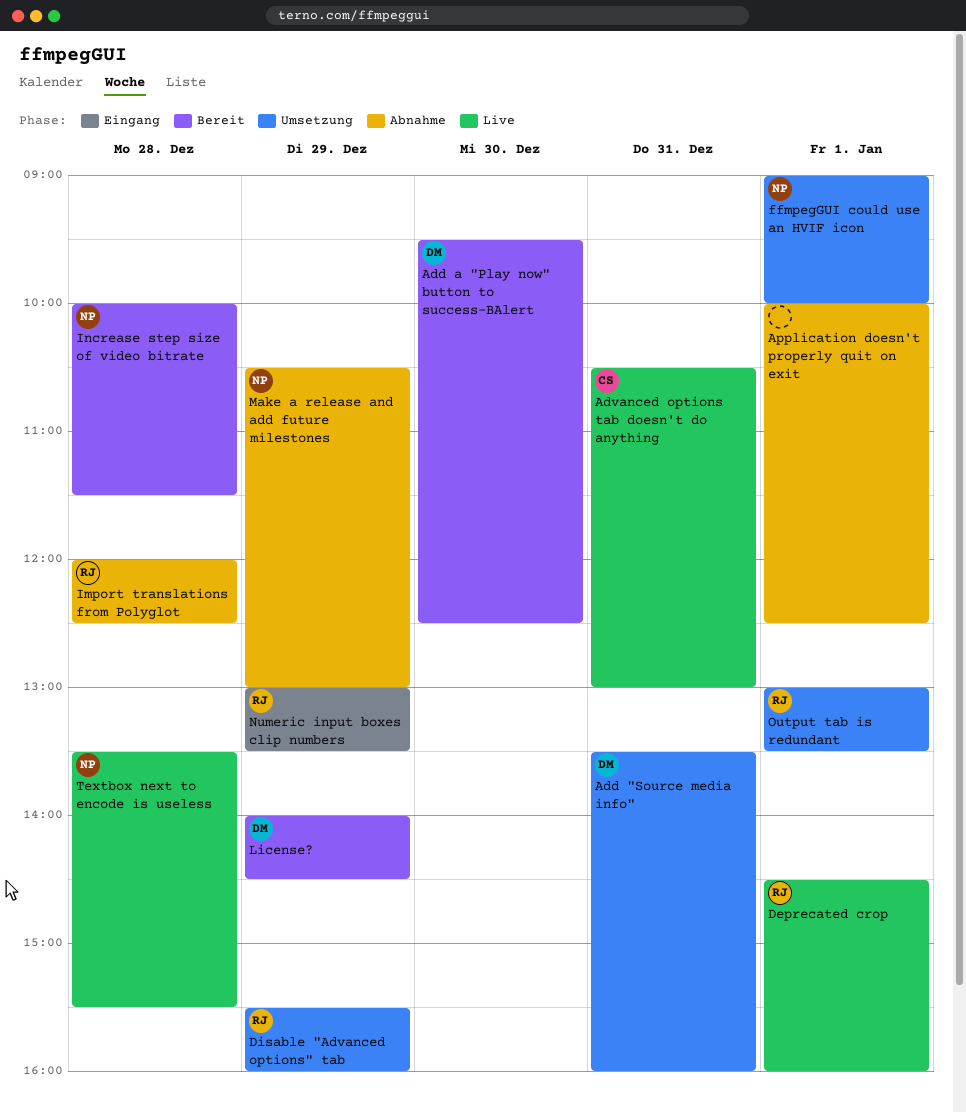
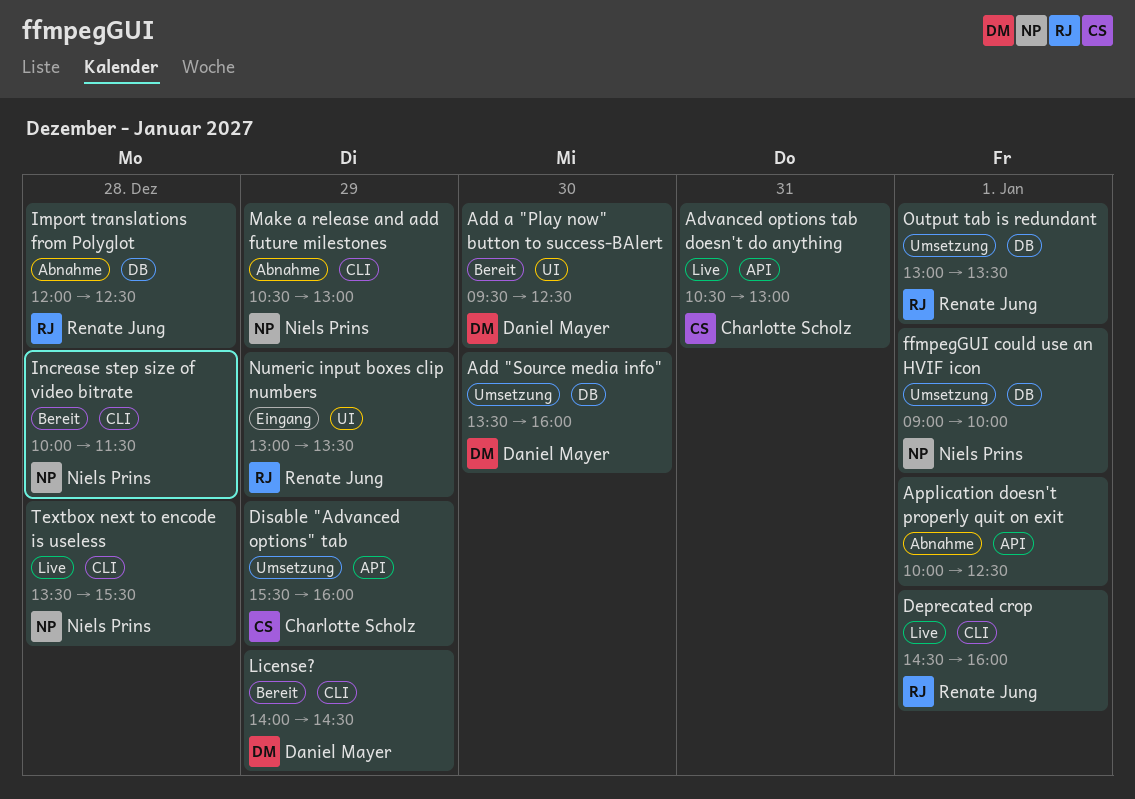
Add "Source media info", day: Dec 31 -> Dec 30
Disable "Advanced options" tab, owner: Renate Jung -> Charlotte Scholz

